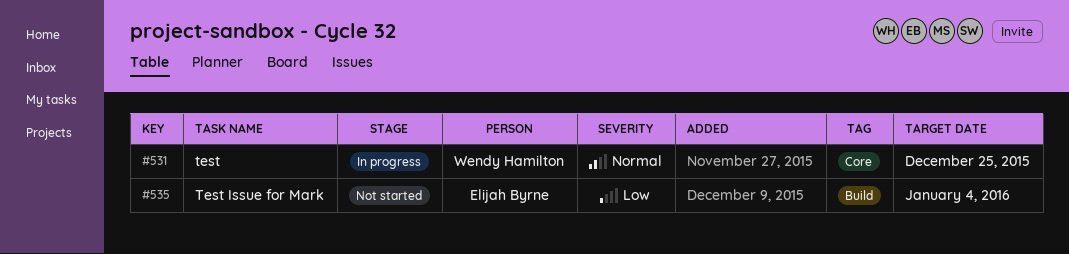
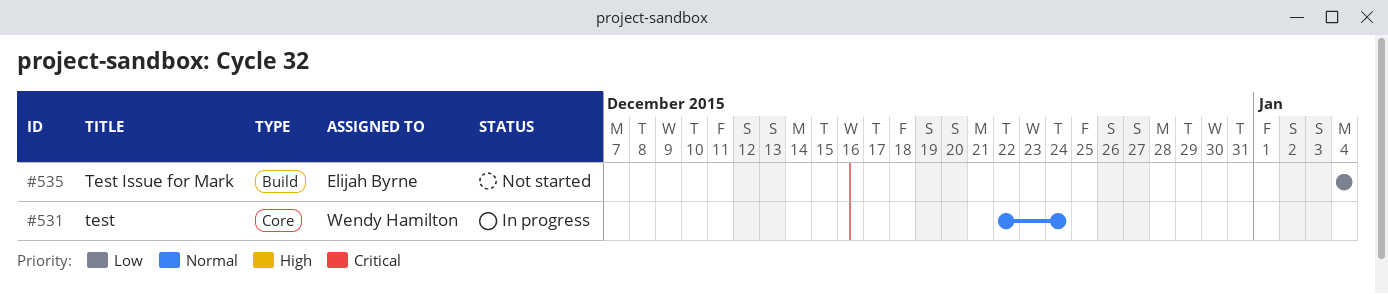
#531, due: Dec 25 -> Dec 24

